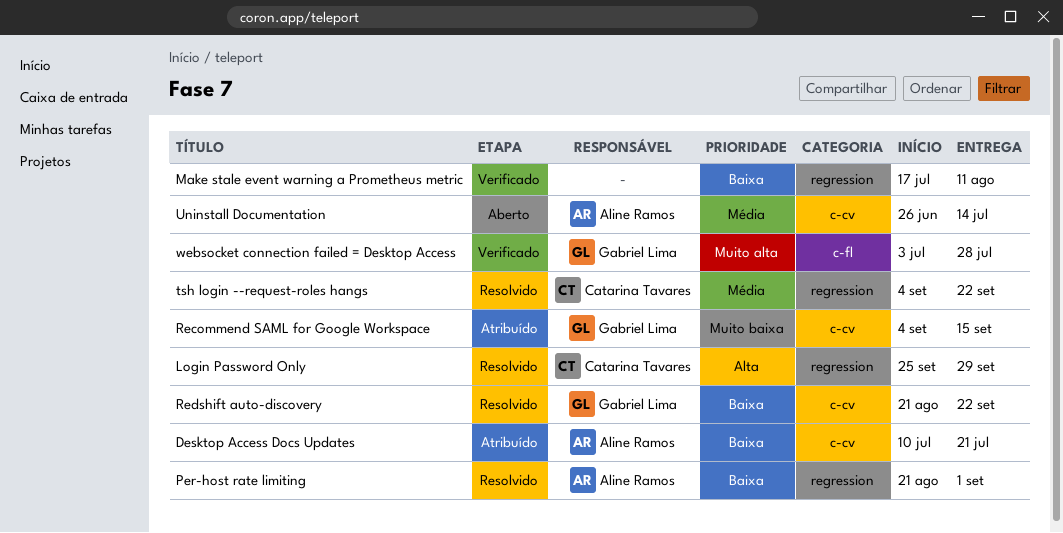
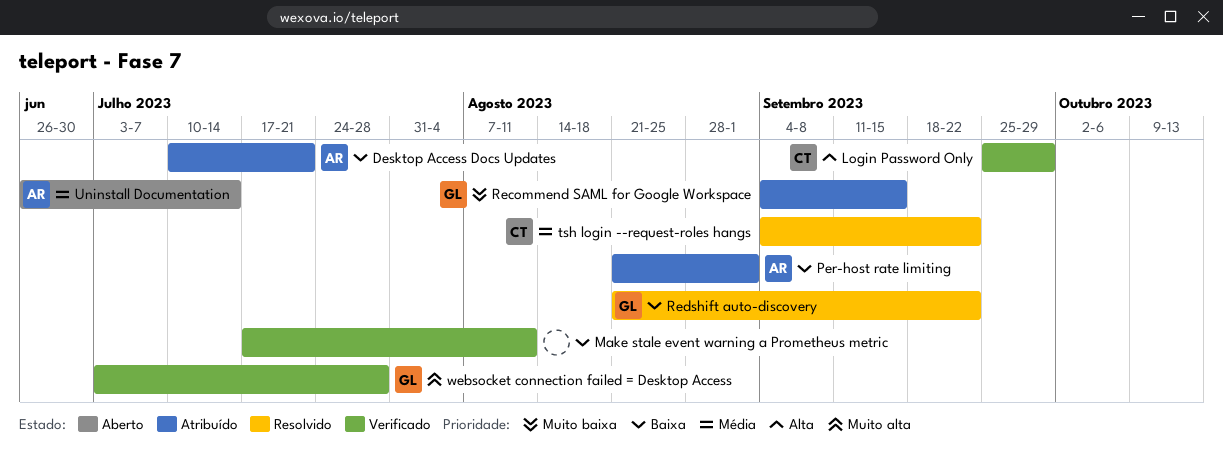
Login Password Only, status: Resolvido -> Verificado
Per-host rate limiting, status: Resolvido -> Atribuído

